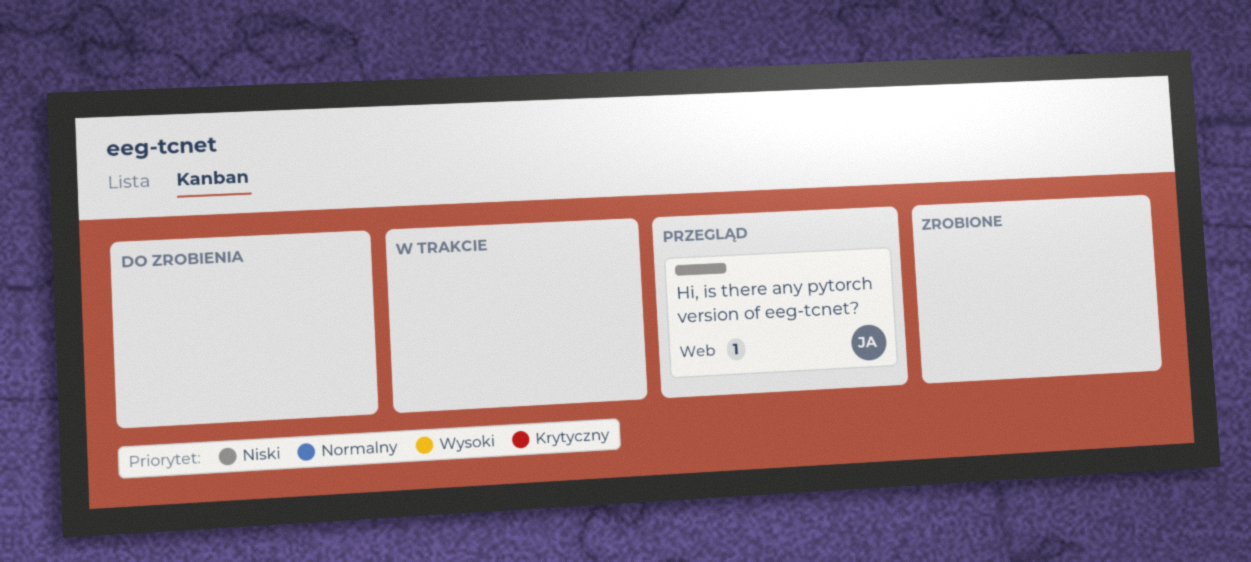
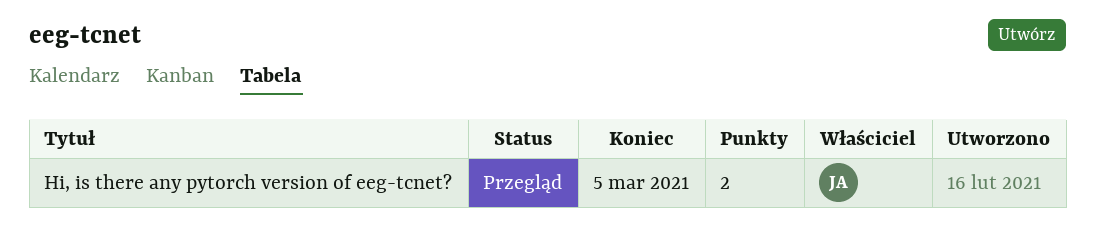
Hi, is there any pytorch version of eeg-tcnet?, estimate: 1 -> 2

